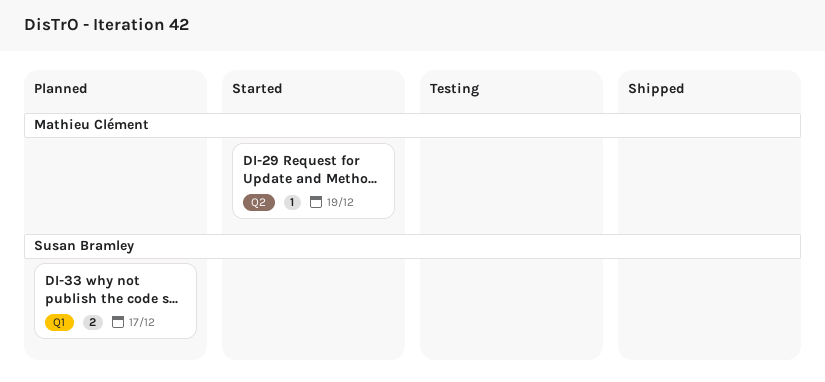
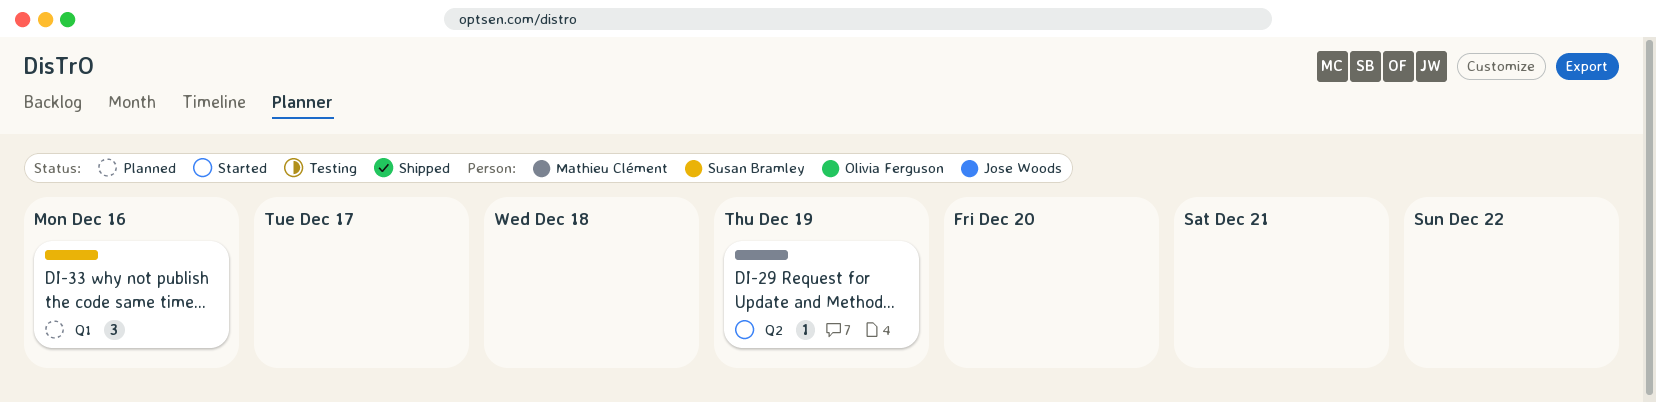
DI-33, estimate: 2 -> 3
DI-33, due: Dec 17 -> Dec 16

